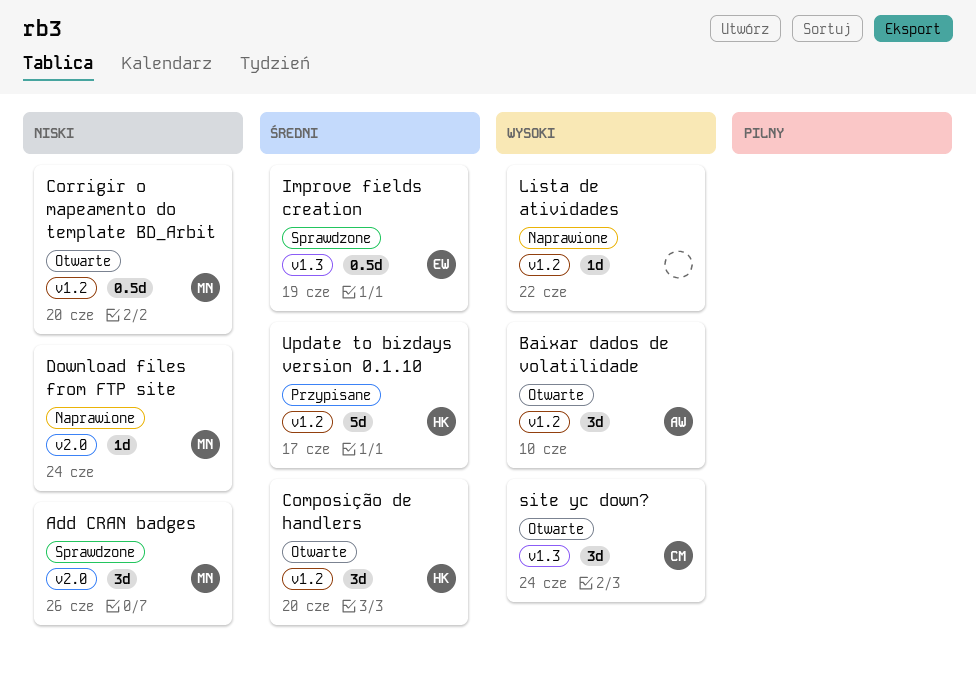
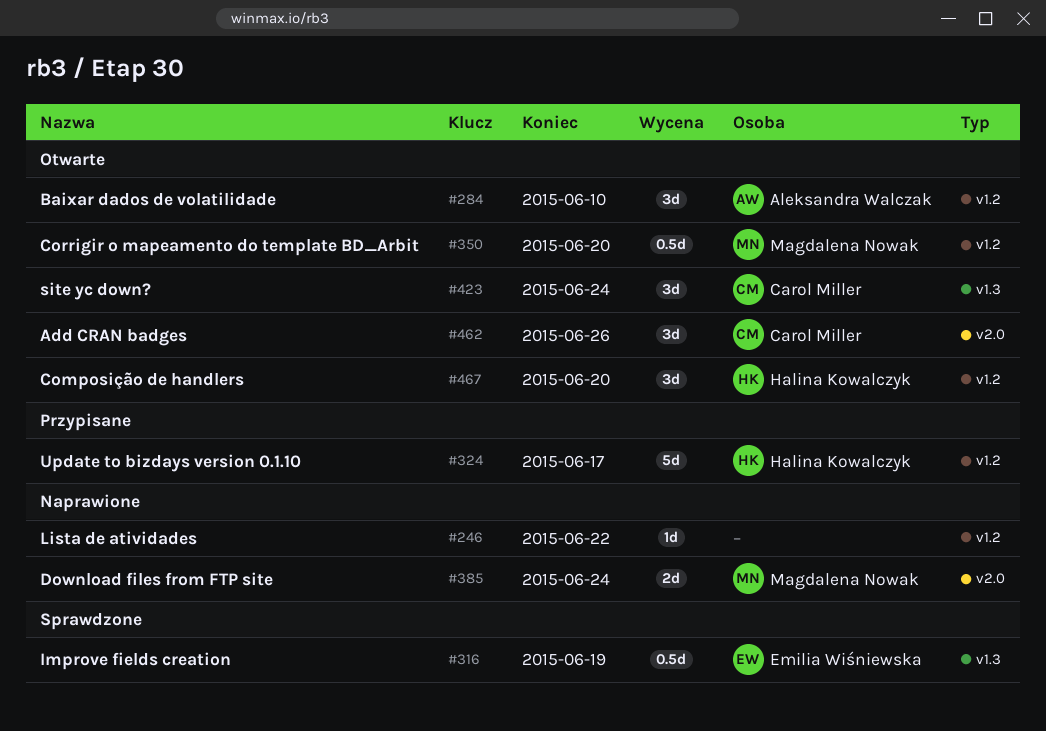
Add CRAN badges, status: Sprawdzone -> Otwarte
Add CRAN badges, owner: Magdalena Nowak -> Carol Miller
Download files from FTP site, estimate: 1d -> 2d

